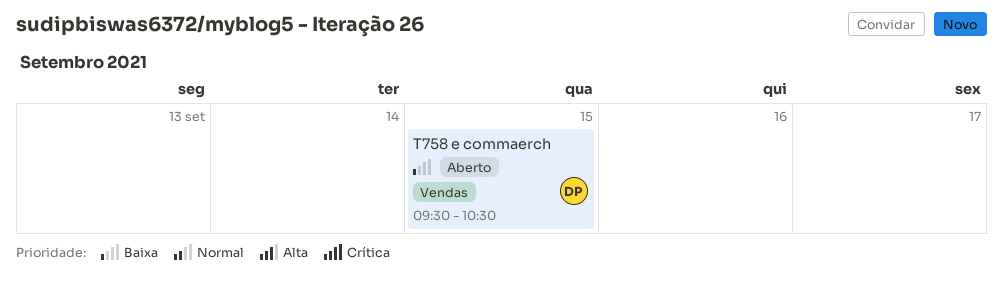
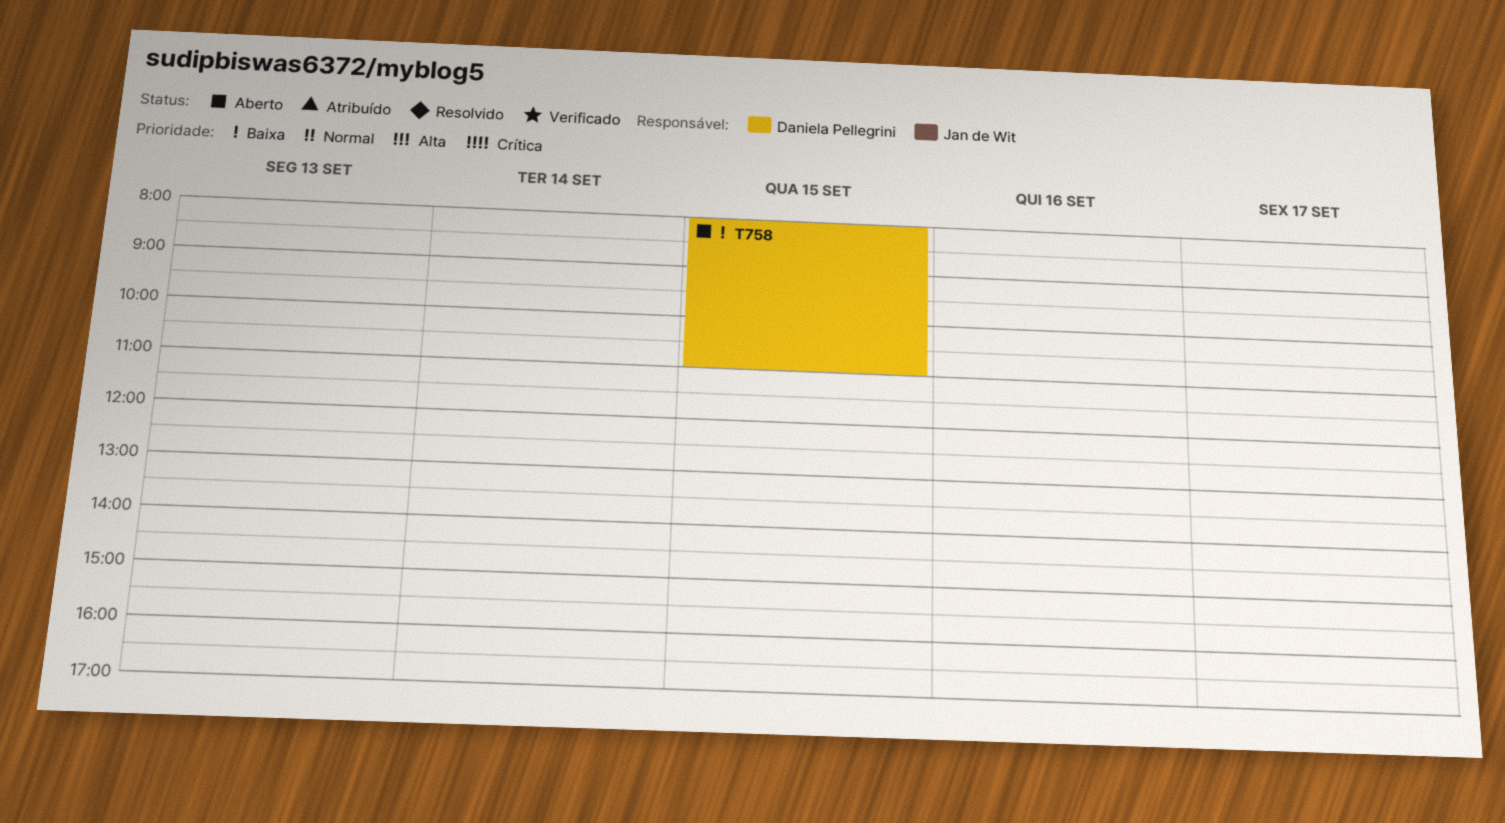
T758, begins: 09:30 -> 08:00
T758, ends: 10:30 -> 11:00

